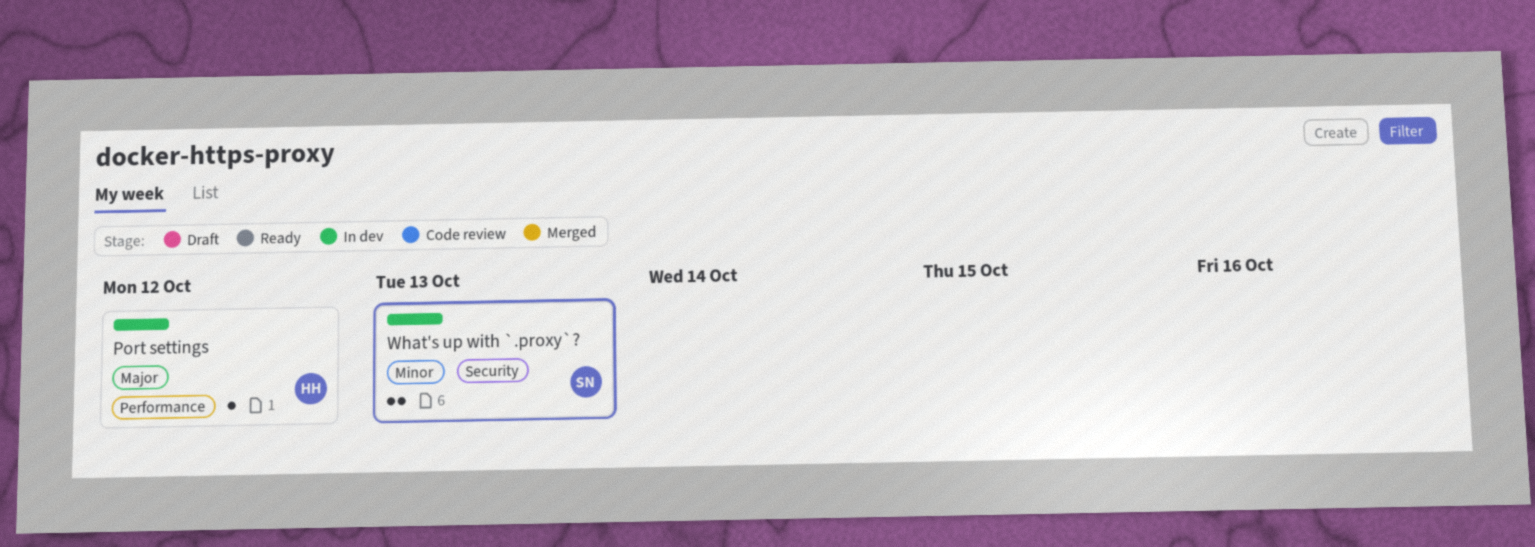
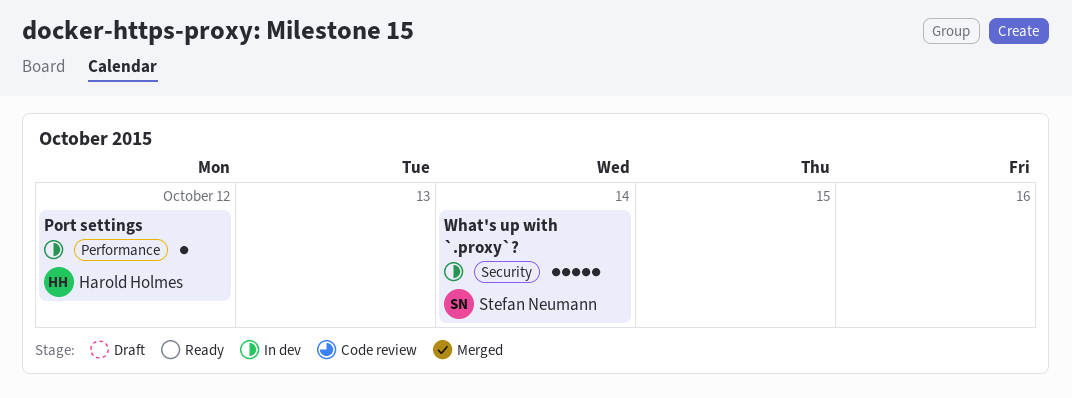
What's up with `.proxy`?, estimate: 2 -> 5
What's up with `.proxy`?, due: Oct 13 -> Oct 14

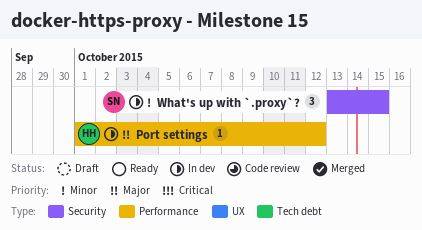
What's up with `.proxy`?, estimate: 5 -> 3
What's up with `.proxy`?, due: Oct 14 -> Oct 15

